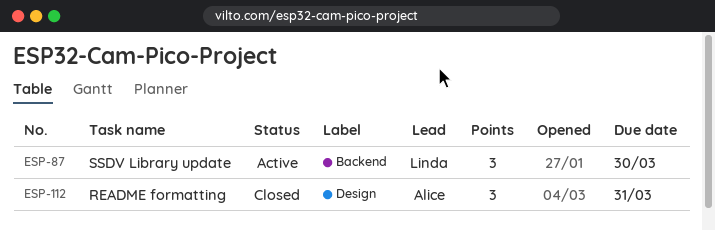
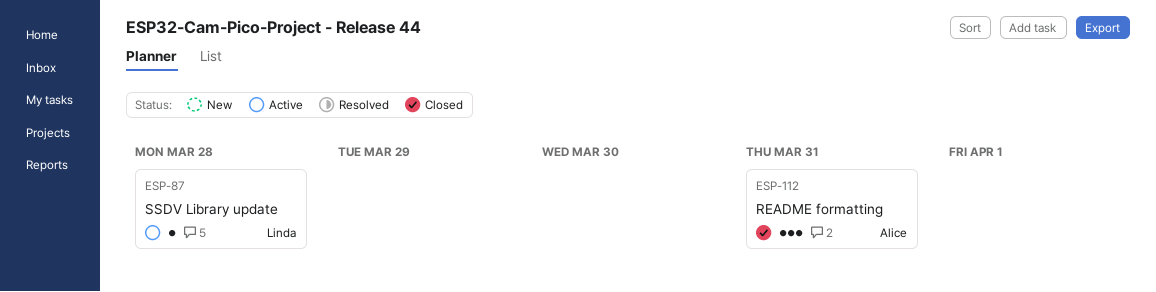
ESP-87, estimate: 3 -> 1
ESP-87, due: Mar 30 -> Mar 28

